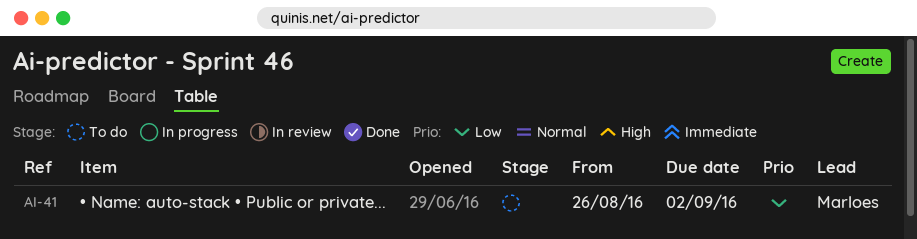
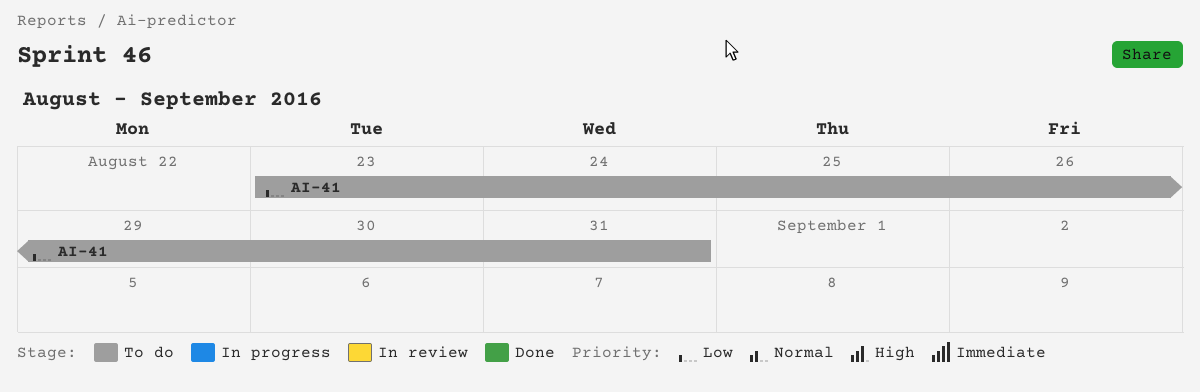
AI-41, start: Aug 26 -> Aug 23
AI-41, due: Sep 2 -> Aug 31

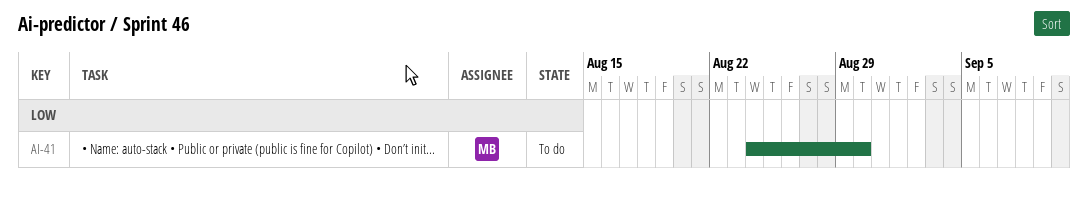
AI-41, start: Aug 23 -> Aug 24
AI-41, due: Aug 31 -> Aug 30

